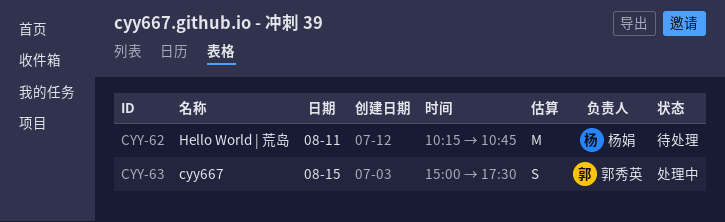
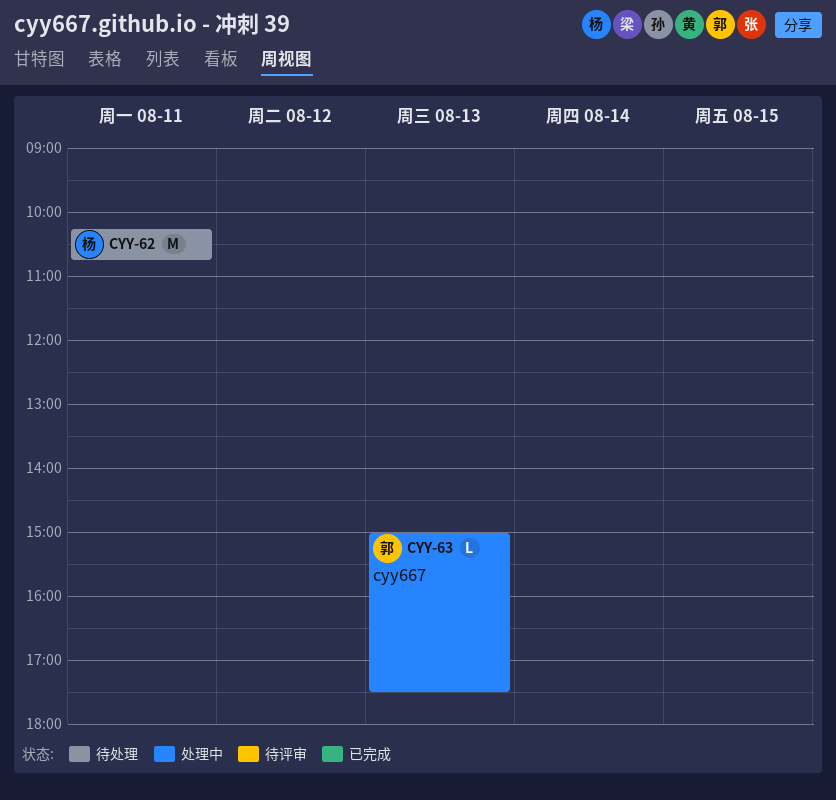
CYY-63, estimate: S -> L
CYY-63, day: Aug 15 -> Aug 13

